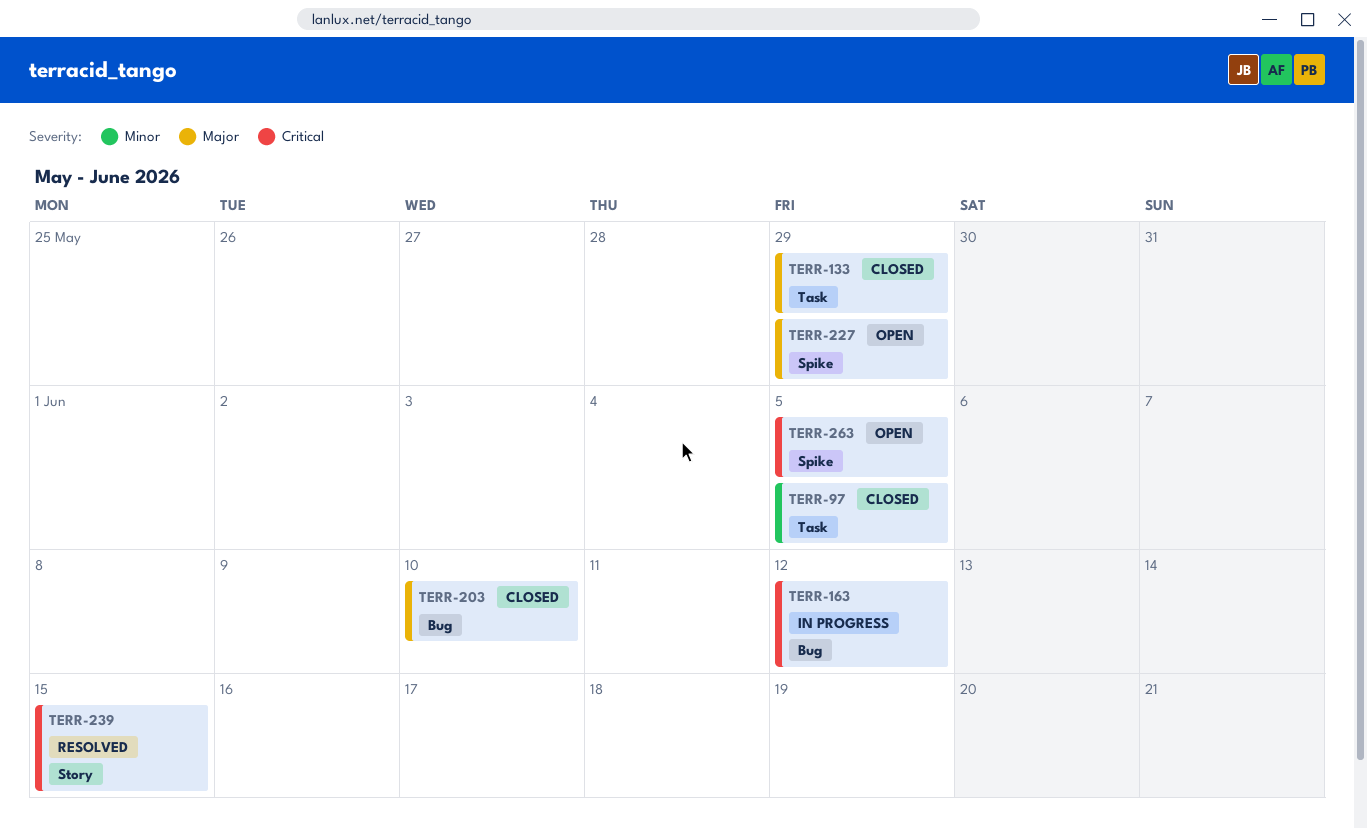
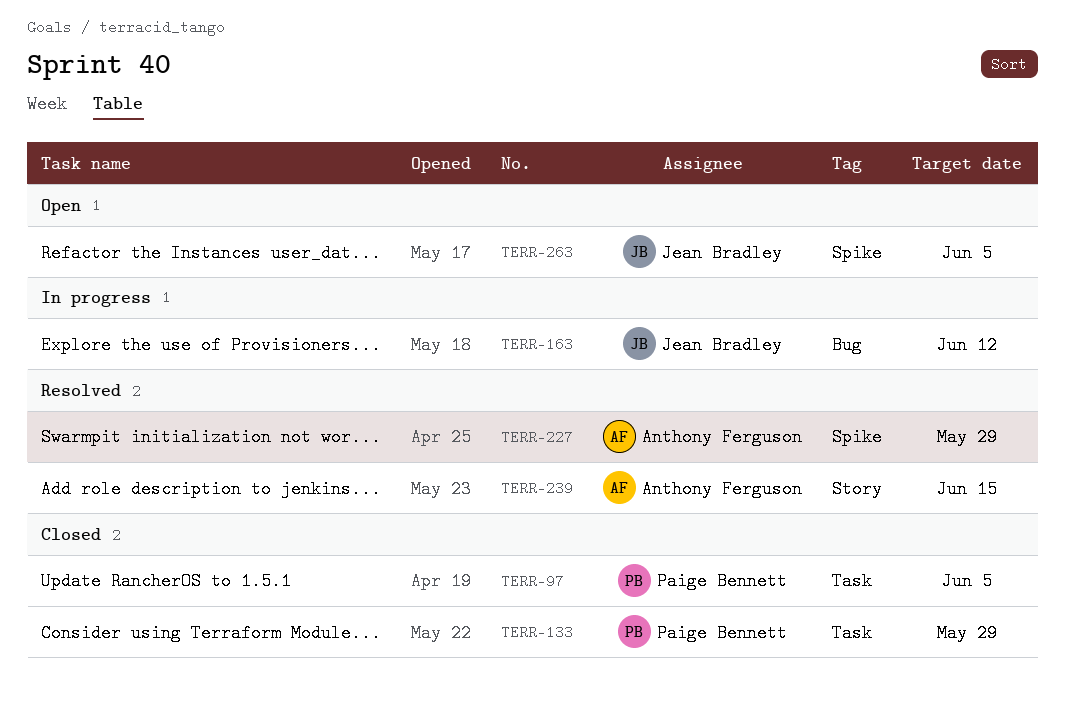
TERR-203: present -> none
TERR-227, status: Open -> Resolved

